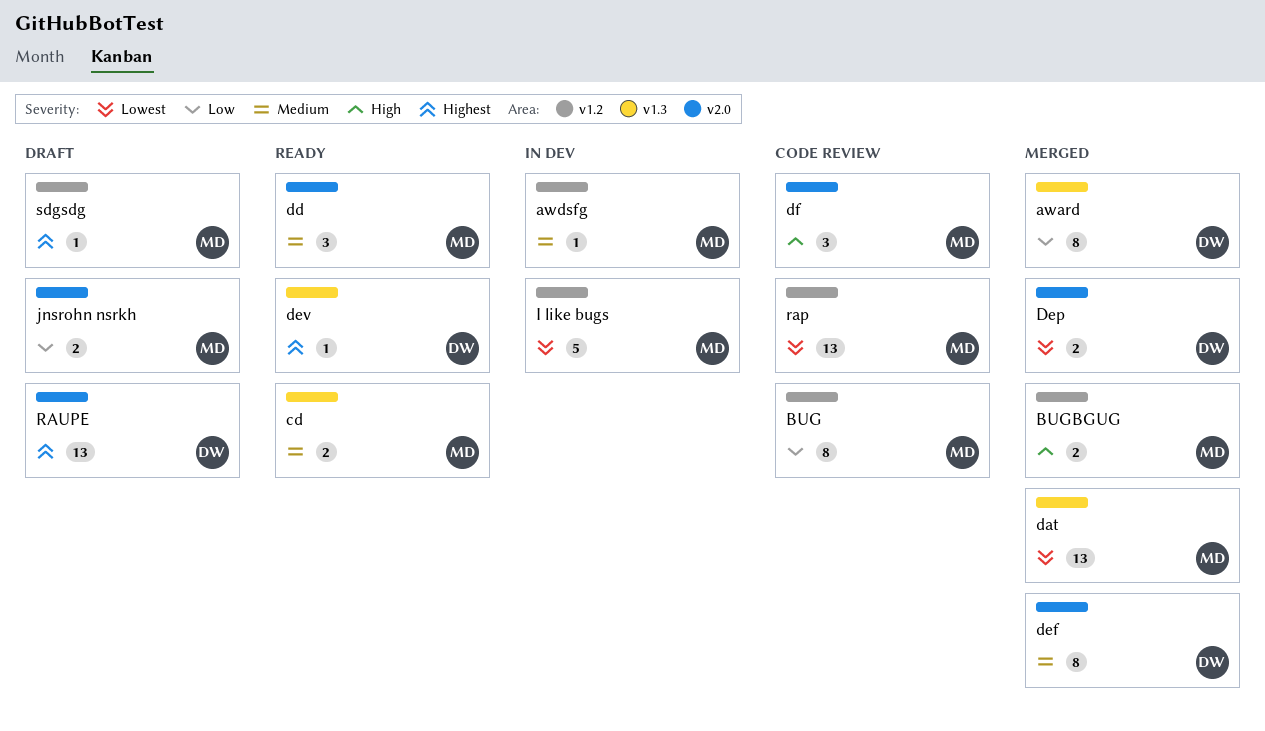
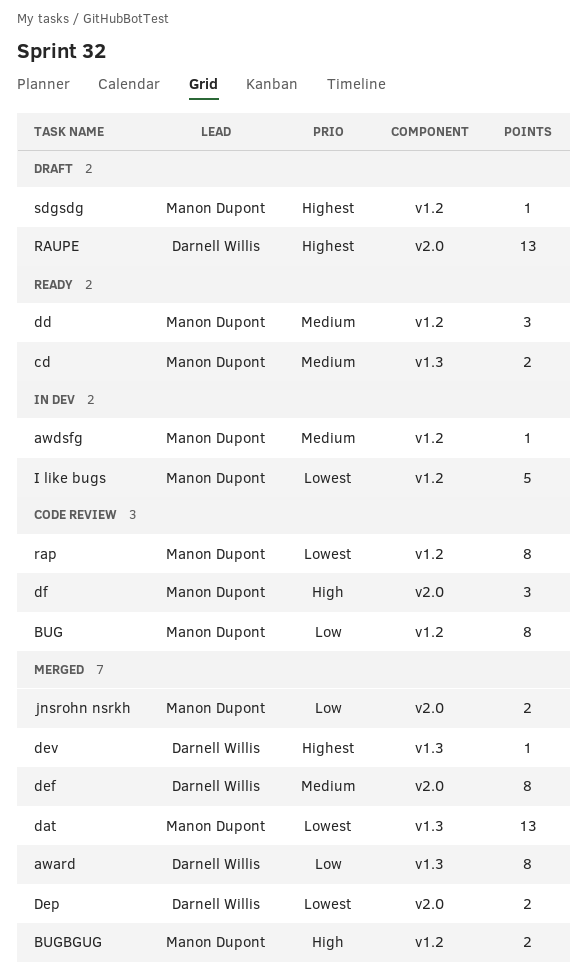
dd, label: v2.0 -> v1.2
dev, status: Ready -> Merged
jnsrohn nsrkh, status: Draft -> Merged
rap, estimate: 13 -> 8

